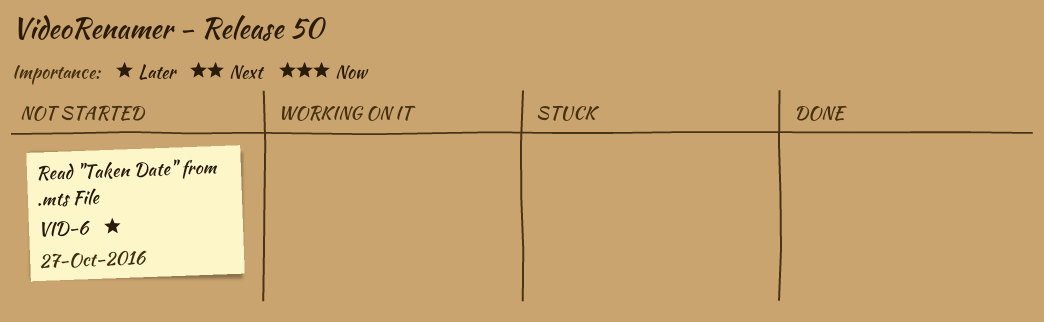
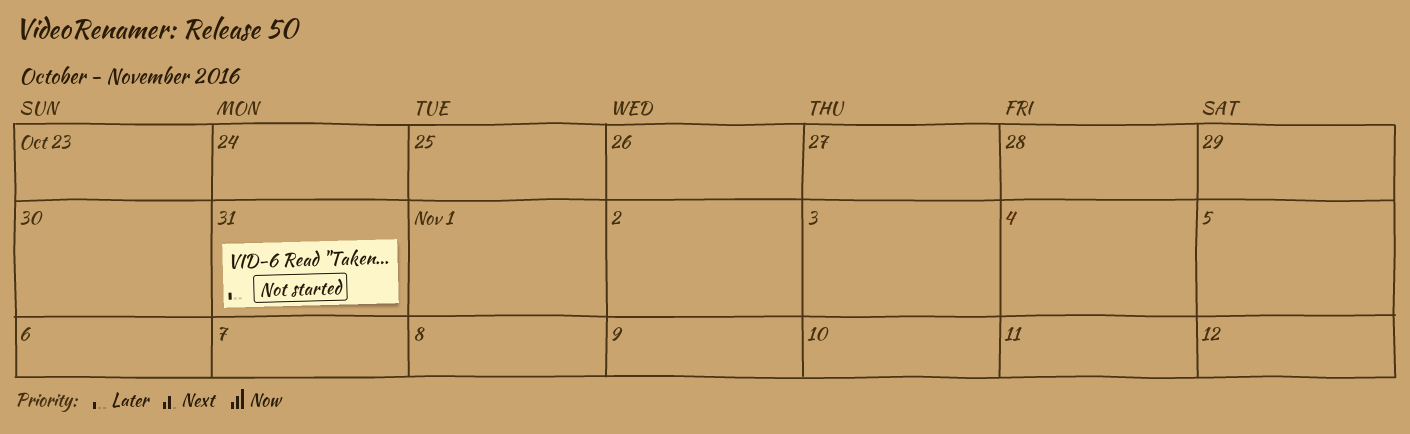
VID-6, due: Oct 27 -> Oct 31

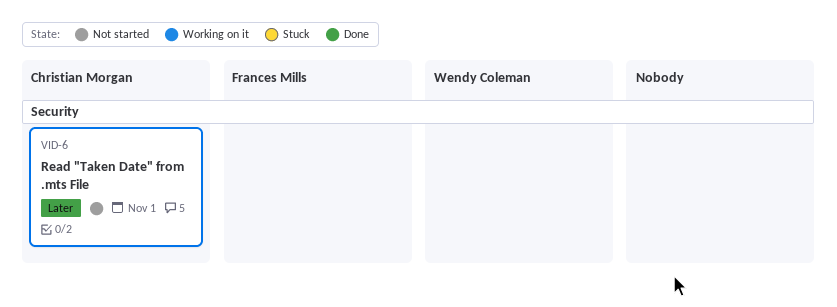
VID-6, due: Oct 31 -> Nov 1

